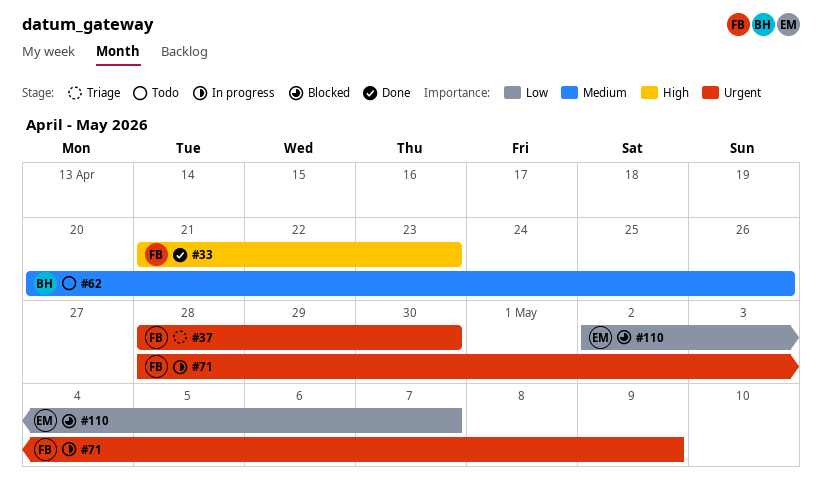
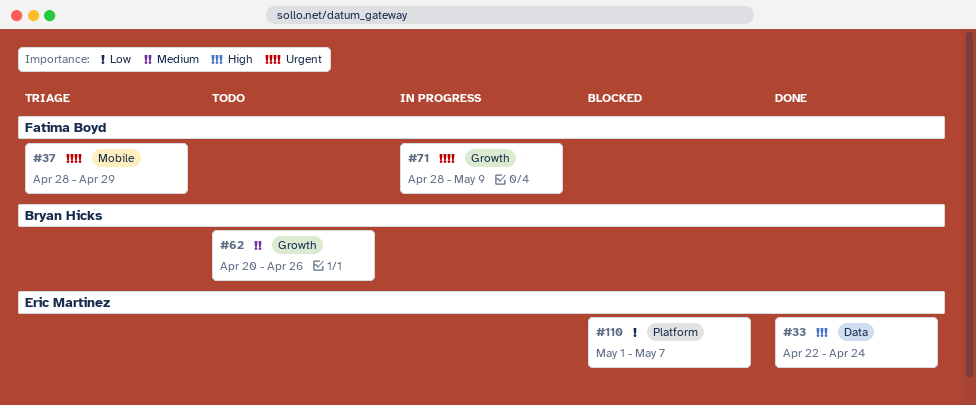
#33, owner: Fatima Boyd -> Eric Martinez
#33, start: Apr 21 -> Apr 22
#33, due: Apr 23 -> Apr 24
#37, due: Apr 30 -> Apr 29
#110, start: May 2 -> May 1

